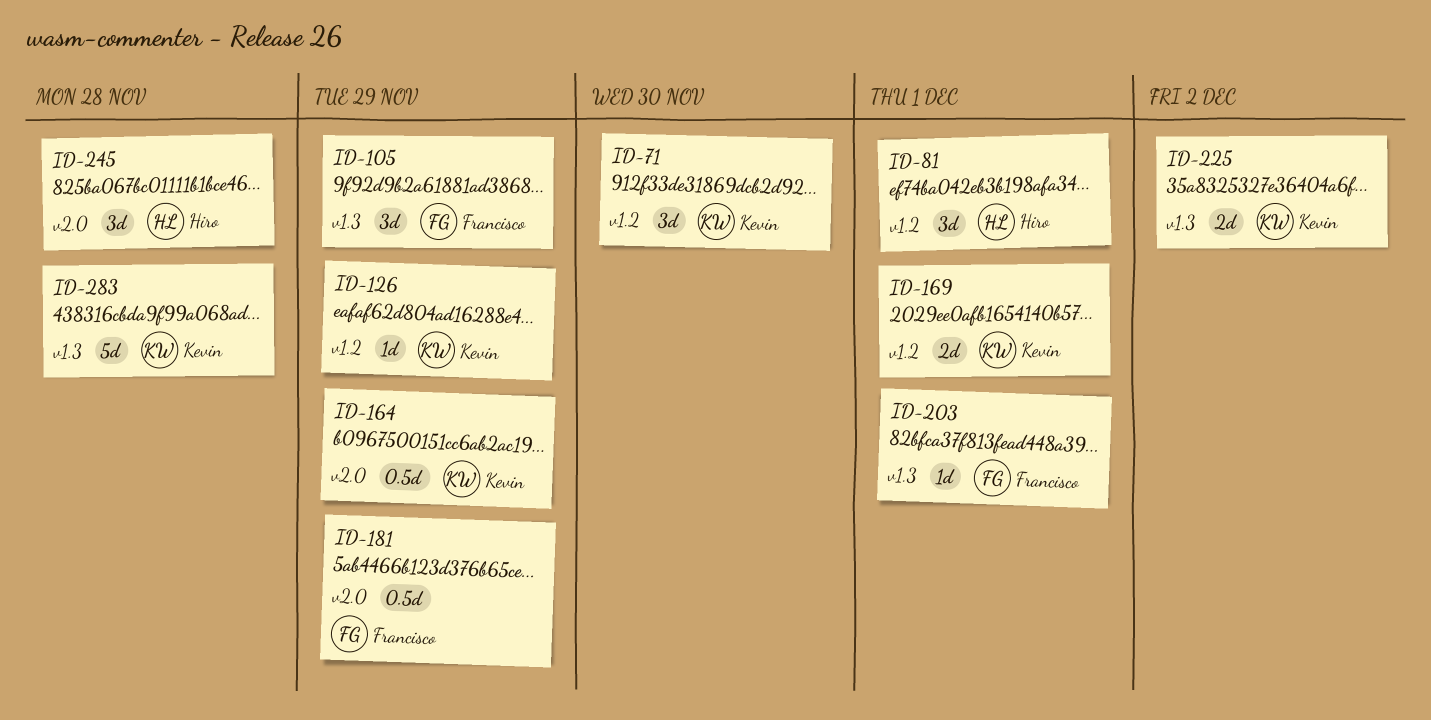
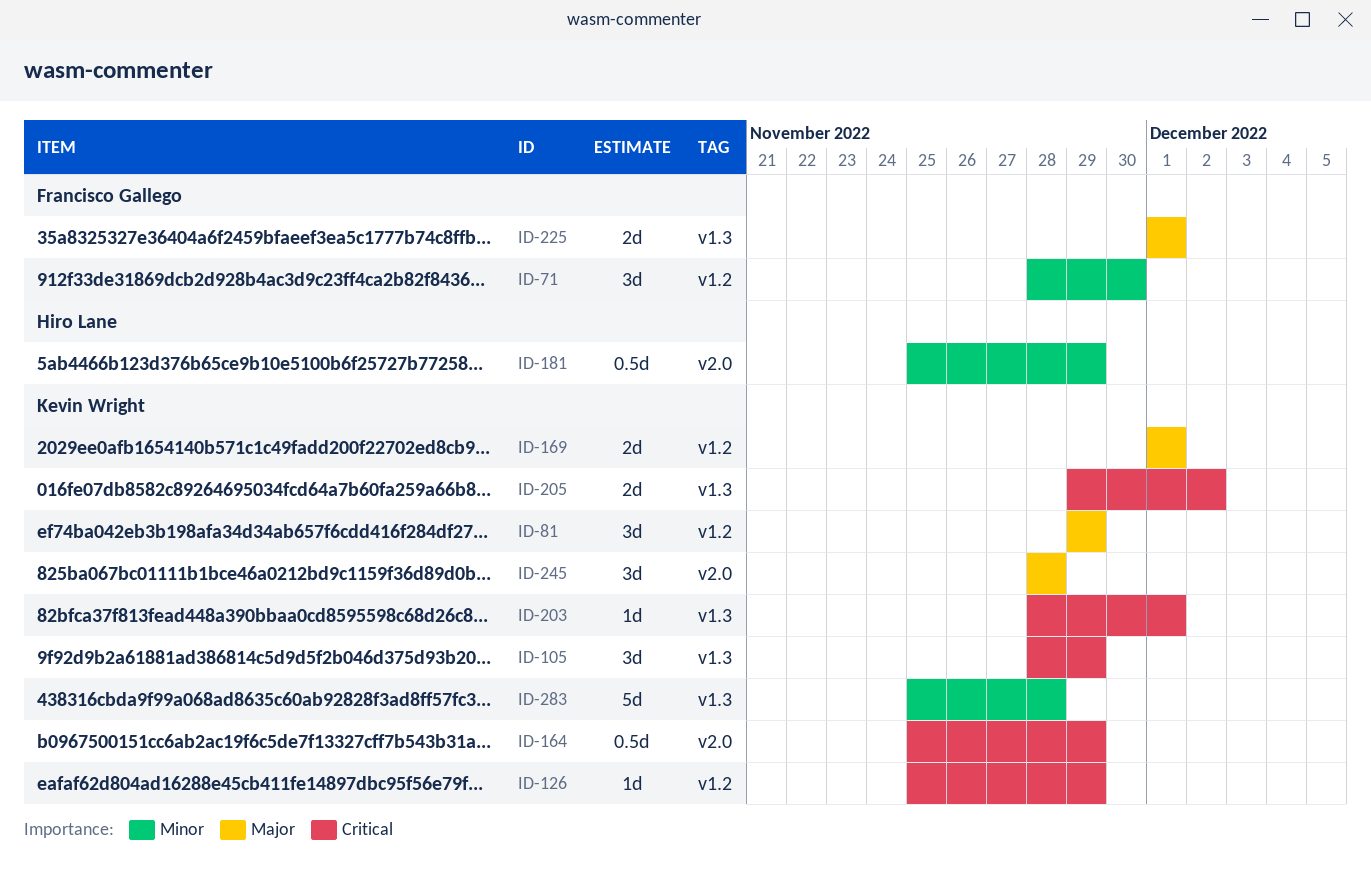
ID-71, owner: Kevin Wright -> Francisco Gallego
ID-81, owner: Hiro Lane -> Kevin Wright
ID-81, due: Dec 1 -> Nov 29
ID-105, owner: Francisco Gallego -> Kevin Wright
ID-181, owner: Francisco Gallego -> Hiro Lane
ID-203, owner: Francisco Gallego -> Kevin Wright
ID-205: none -> present
ID-225, owner: Kevin Wright -> Francisco Gallego
ID-225, due: Dec 2 -> Dec 1
ID-245, owner: Hiro Lane -> Kevin Wright

